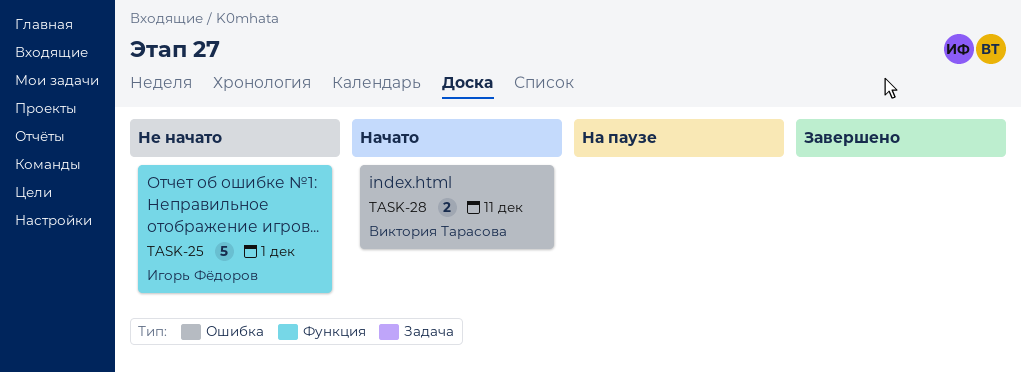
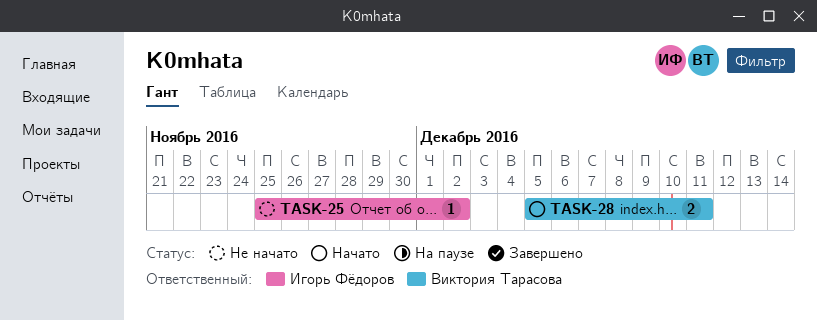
TASK-25, estimate: 5 -> 1
TASK-25, due: Dec 1 -> Dec 2

